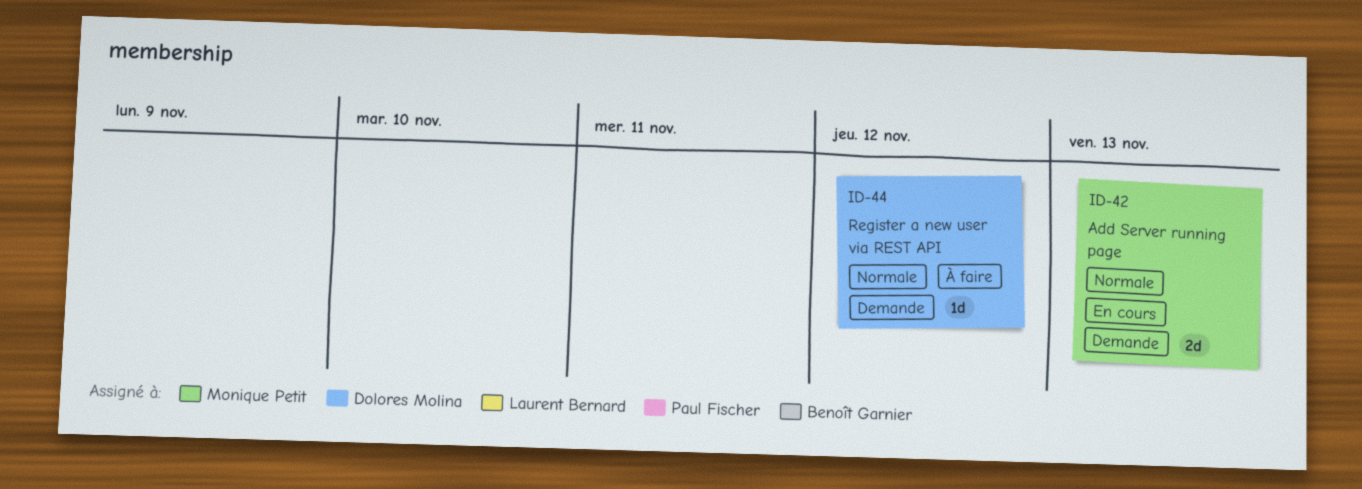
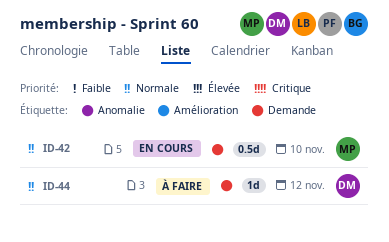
ID-42, estimate: 2d -> 0.5d
ID-42, due: Nov 13 -> Nov 10

